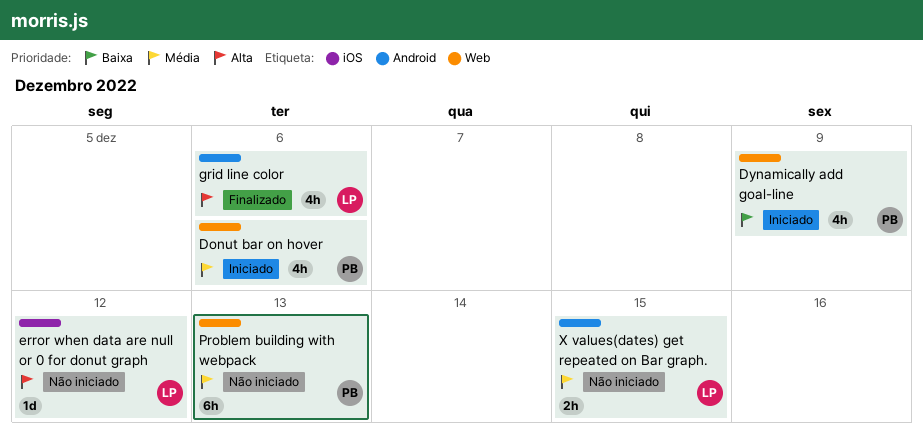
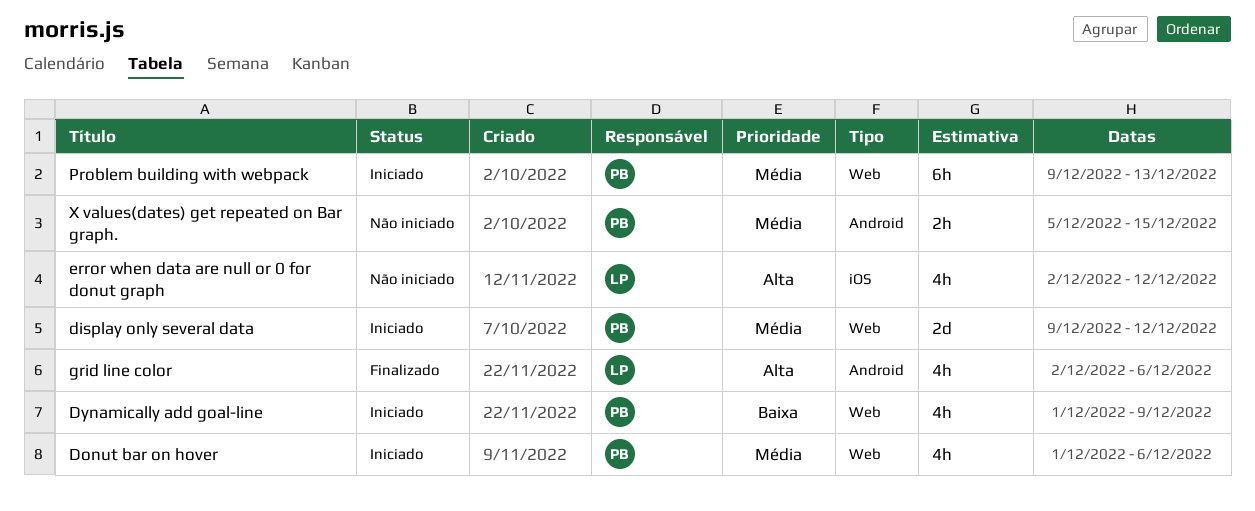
display only several data: none -> present
error when data are null or 0 for donut graph, estimate: 1d -> 4h
Problem building with webpack, status: Não iniciado -> Iniciado
X values(dates) get repeated on Bar graph., owner: LP -> PB

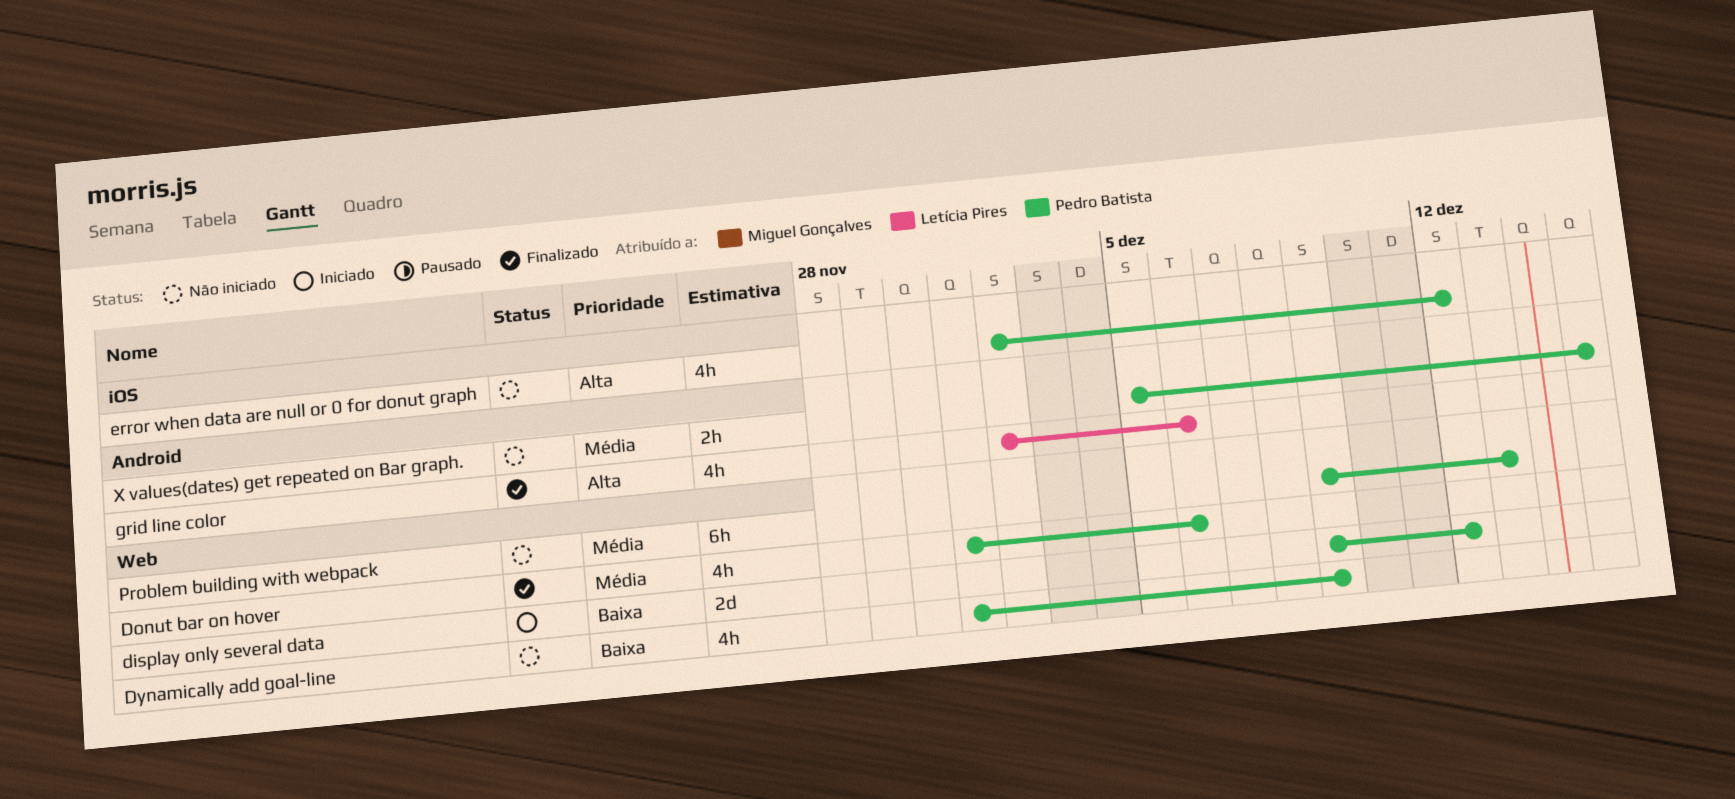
display only several data, priority: Média -> Baixa
Donut bar on hover, status: Iniciado -> Finalizado
Dynamically add goal-line, status: Iniciado -> Não iniciado
error when data are null or 0 for donut graph, owner: Letícia Pires -> Pedro Batista
Problem building with webpack, status: Iniciado -> Não iniciado

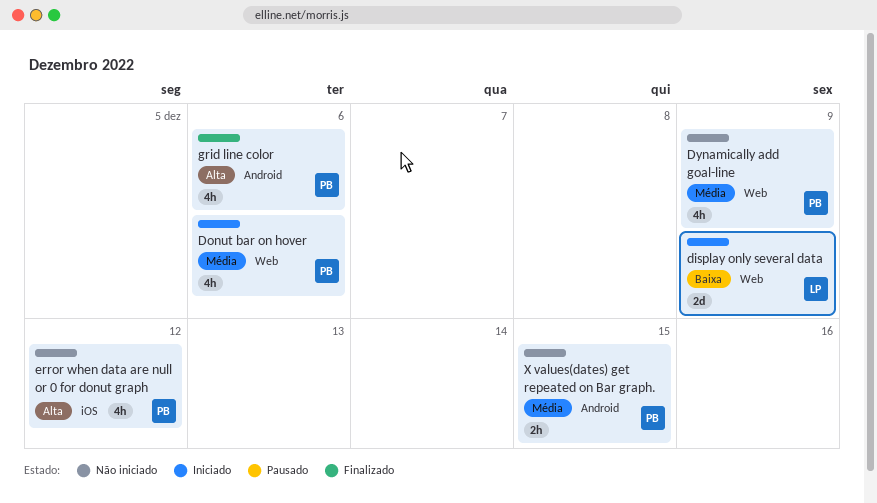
display only several data, owner: Pedro Batista -> Letícia Pires
display only several data, due: Dec 12 -> Dec 9
Donut bar on hover, status: Finalizado -> Iniciado
Dynamically add goal-line, priority: Baixa -> Média
grid line color, owner: Letícia Pires -> Pedro Batista
Problem building with webpack: present -> none

